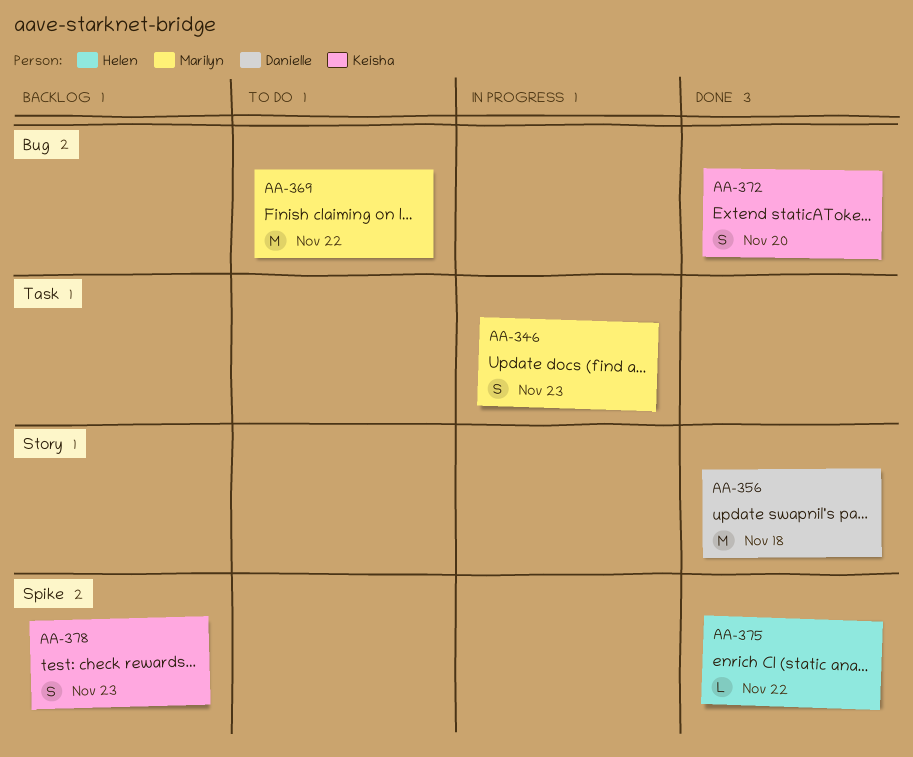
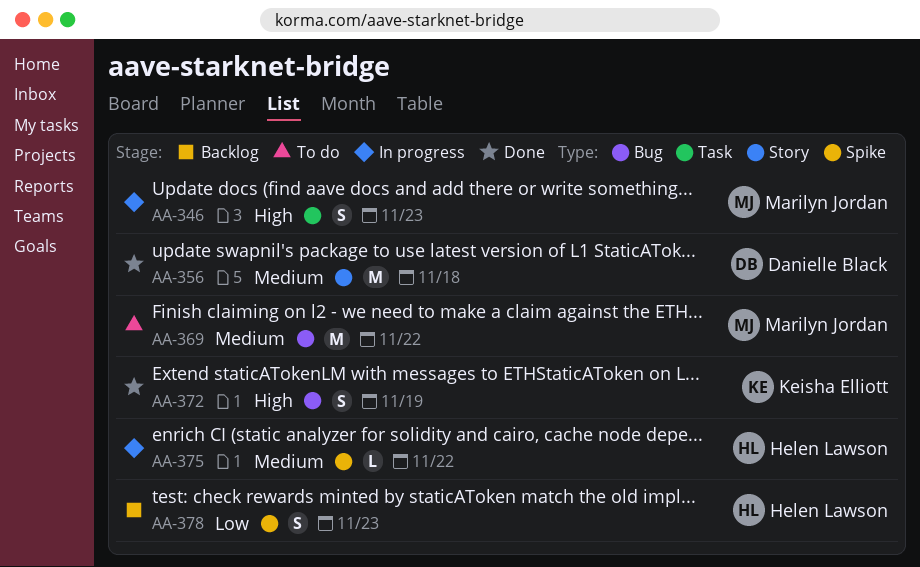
AA-372, due: Nov 20 -> Nov 19
AA-375, status: Done -> In progress
AA-378, owner: Keisha Elliott -> Helen Lawson

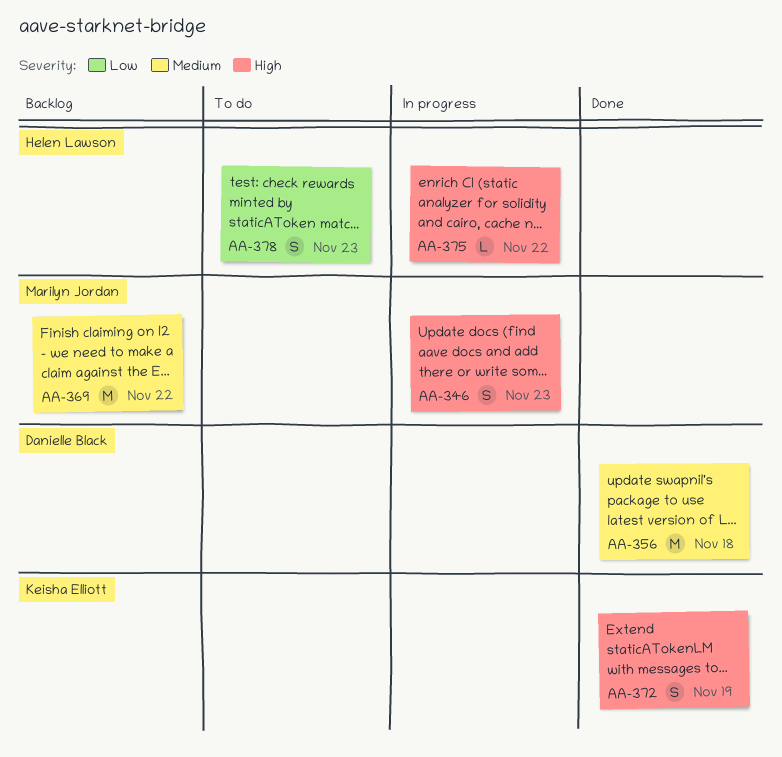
AA-369, status: To do -> Backlog
AA-375, priority: Medium -> High
AA-378, status: Backlog -> To do

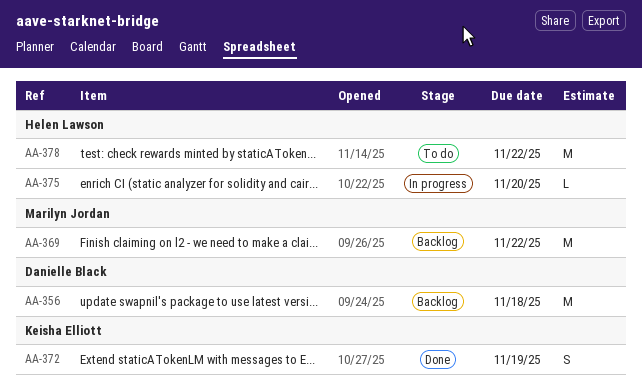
AA-346: present -> none
AA-356, status: Done -> Backlog
AA-375, due: Nov 22 -> Nov 20
AA-378, estimate: S -> M
AA-378, due: Nov 23 -> Nov 22

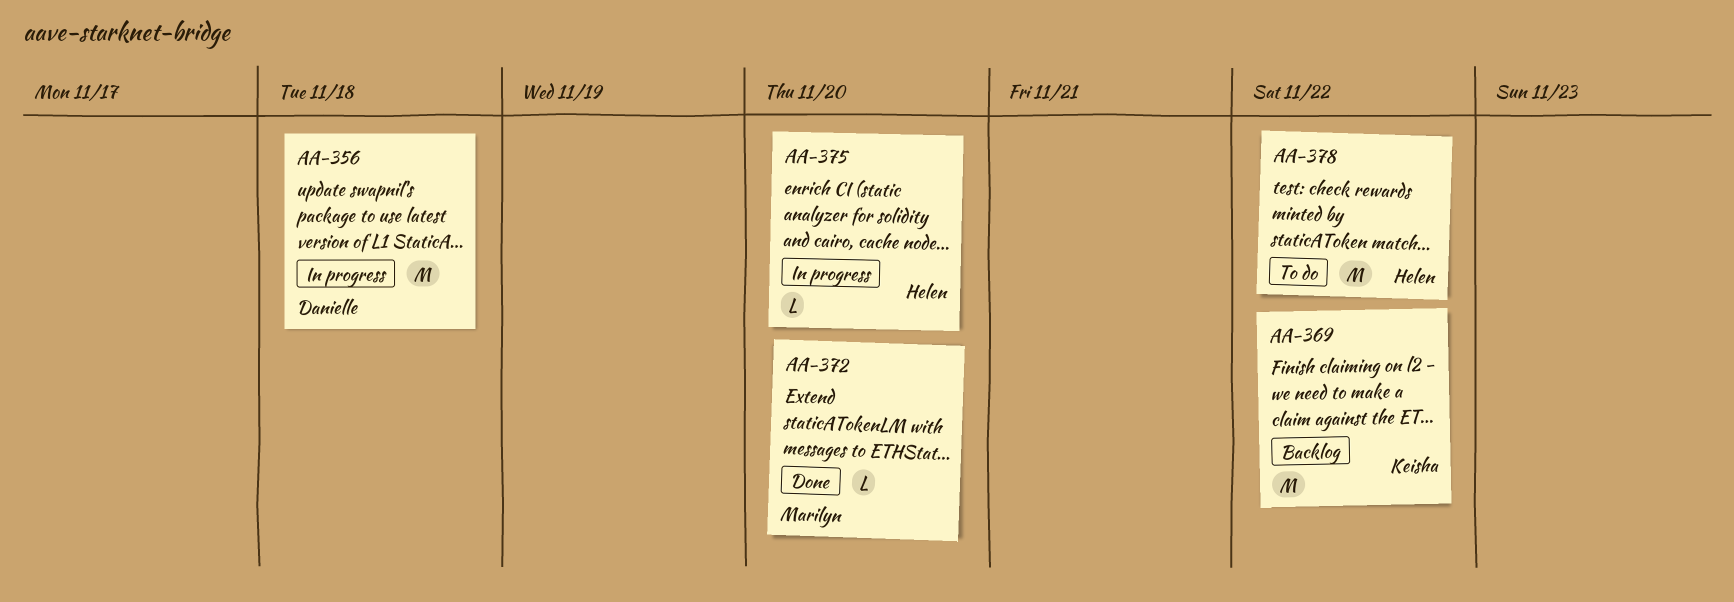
AA-356, status: Backlog -> In progress
AA-369, owner: Marilyn Jordan -> Keisha Elliott
AA-372, owner: Keisha Elliott -> Marilyn Jordan
AA-372, estimate: S -> L
AA-372, due: Nov 19 -> Nov 20

